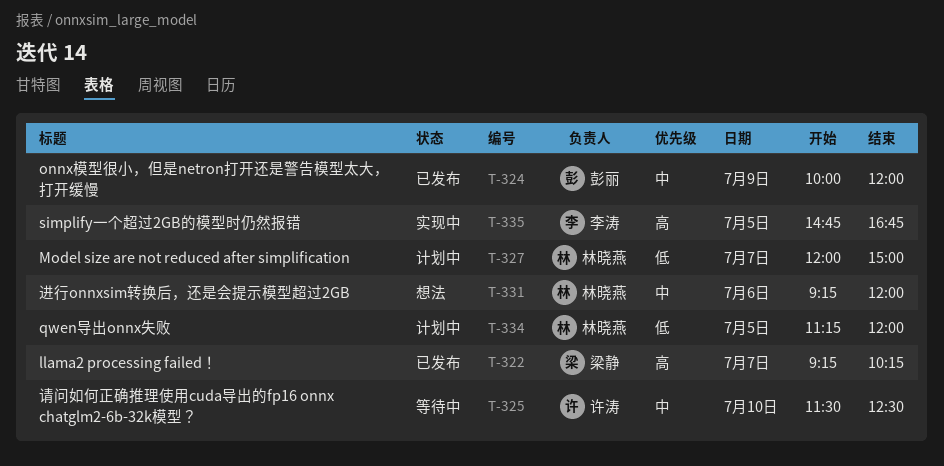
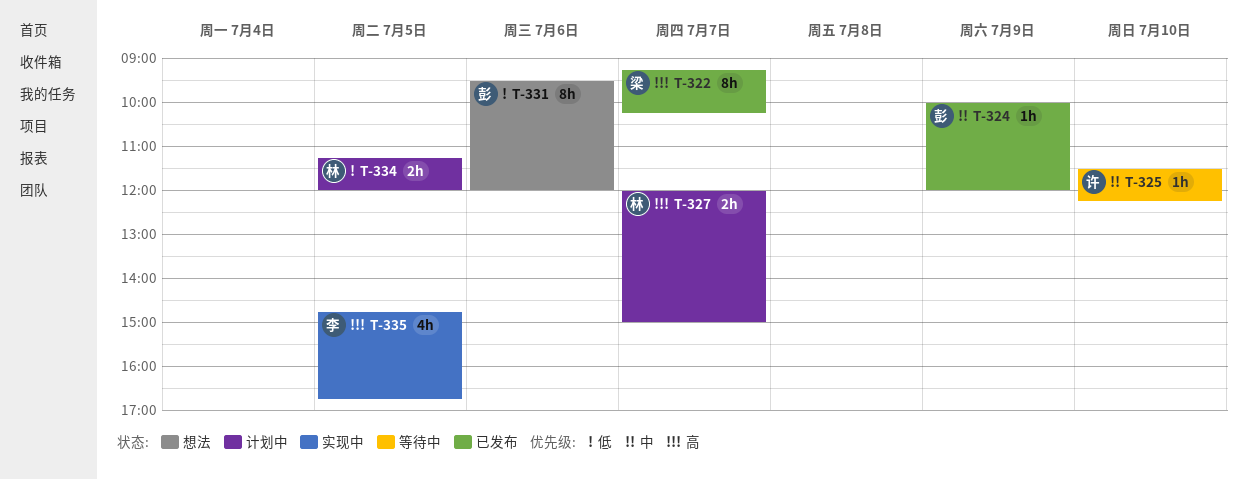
T-325, ends: 12:30 -> 12:15
T-327, priority: 低 -> 高
T-331, owner: 林晓燕 -> 彭丽
T-331, priority: 中 -> 低
T-331, begins: 09:15 -> 09:30

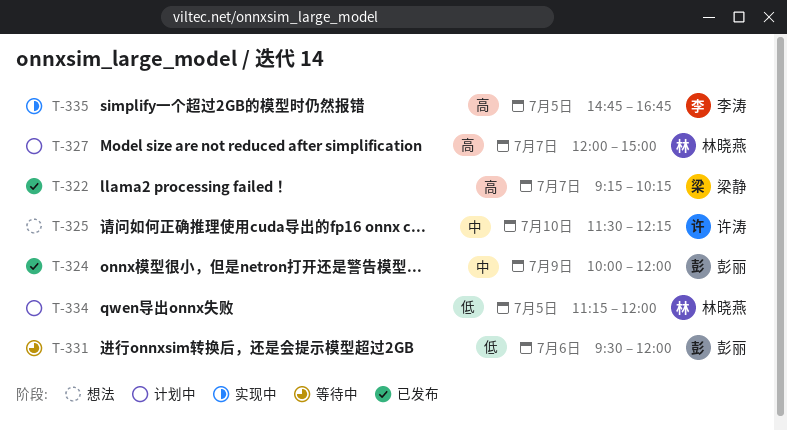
T-325, status: 等待中 -> 想法
T-331, status: 想法 -> 等待中

